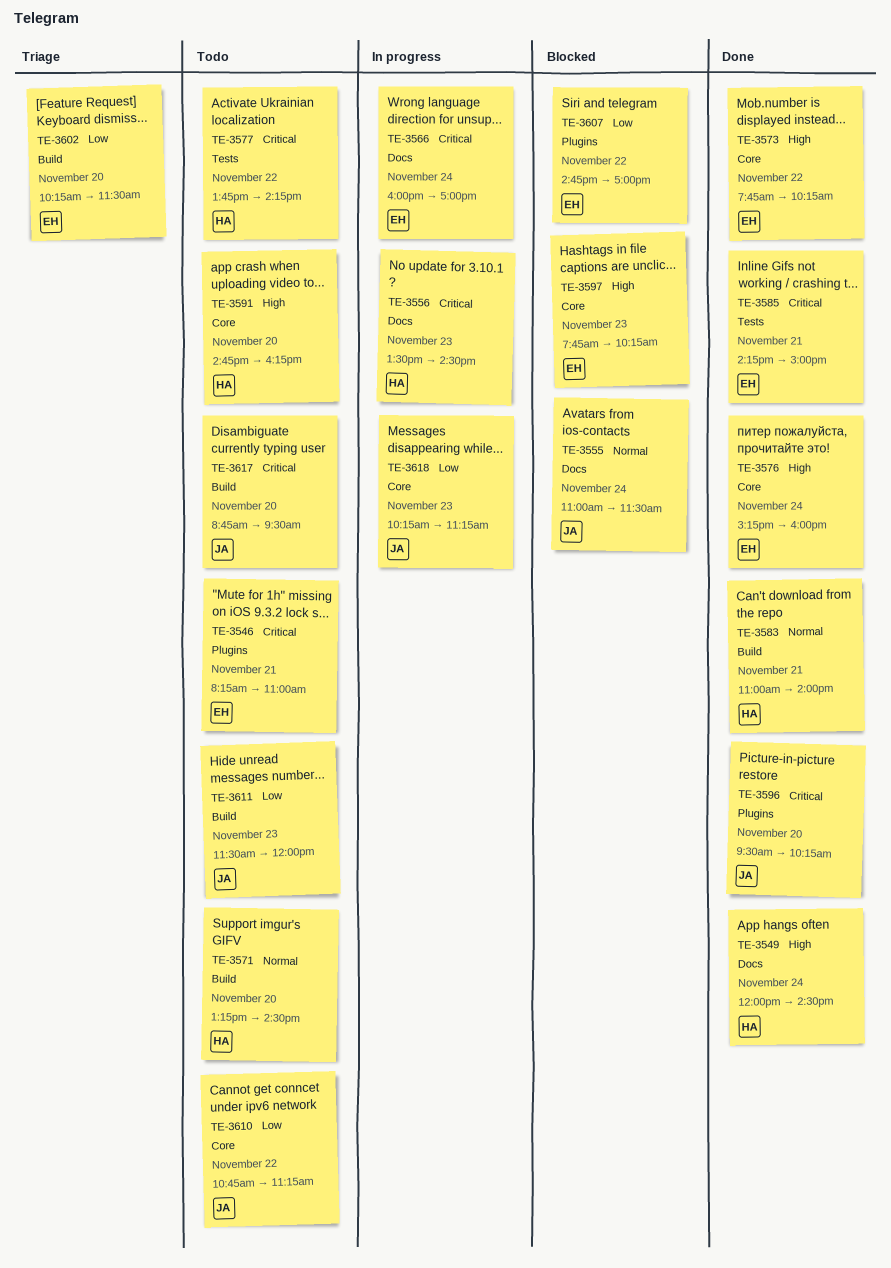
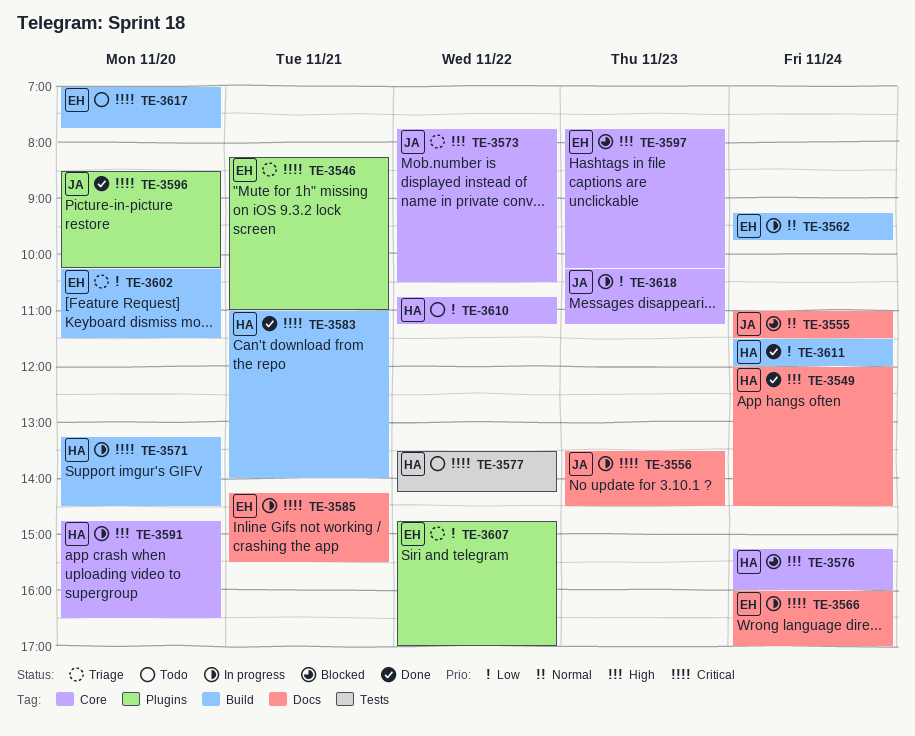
TE-3546, status: Todo -> Triage
TE-3556, owner: HA -> JA
TE-3562: none -> present
TE-3571, status: Todo -> In progress
TE-3571, priority: Normal -> Critical
TE-3573, status: Done -> Triage
TE-3573, owner: EH -> JA
TE-3573, ends: 10:15 -> 10:30
TE-3576, status: Done -> Blocked
TE-3576, owner: EH -> HA
TE-3577, begins: 13:45 -> 13:30
TE-3583, priority: Normal -> Critical
TE-3585, status: Done -> In progress
TE-3585, label: Tests -> Docs
TE-3585, ends: 15:00 -> 15:30
TE-3591, status: Todo -> In progress
TE-3591, ends: 16:15 -> 16:30
TE-3596, begins: 09:30 -> 08:30
TE-3607, status: Blocked -> Triage
TE-3610, owner: JA -> HA
TE-3611, status: Todo -> Done
TE-3611, owner: JA -> HA
TE-3611, day: Nov 23 -> Nov 24
TE-3617, owner: JA -> EH
TE-3617, begins: 08:45 -> 07:00
TE-3617, ends: 09:30 -> 07:45

